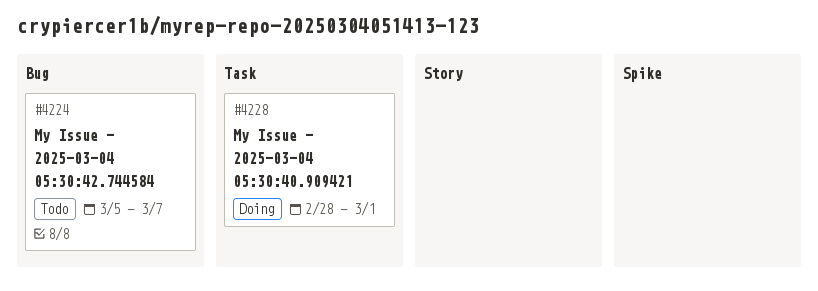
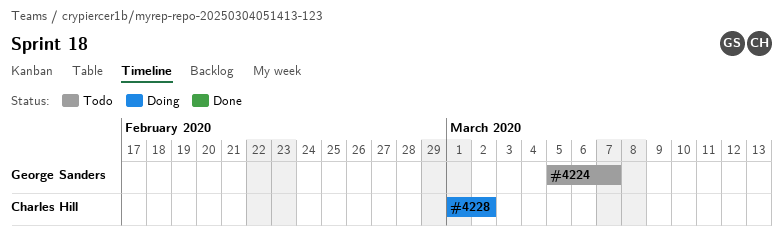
#4228, start: Feb 28 -> Mar 1
#4228, due: Mar 1 -> Mar 2

